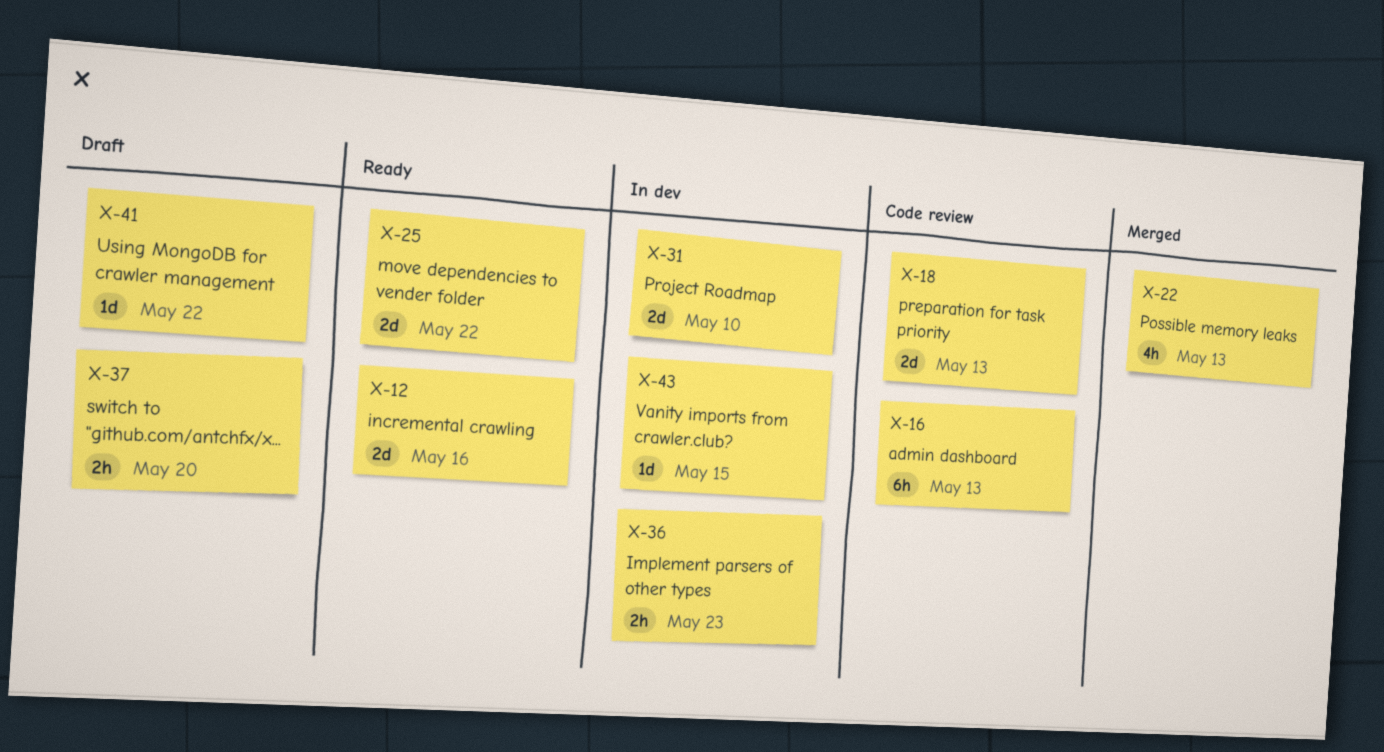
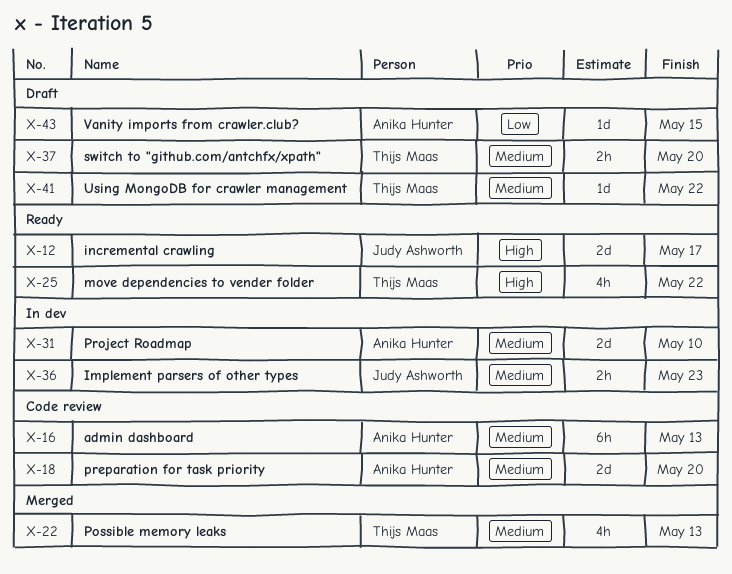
X-12, due: May 16 -> May 17
X-18, due: May 13 -> May 20
X-25, estimate: 2d -> 4h
X-43, status: In dev -> Draft

